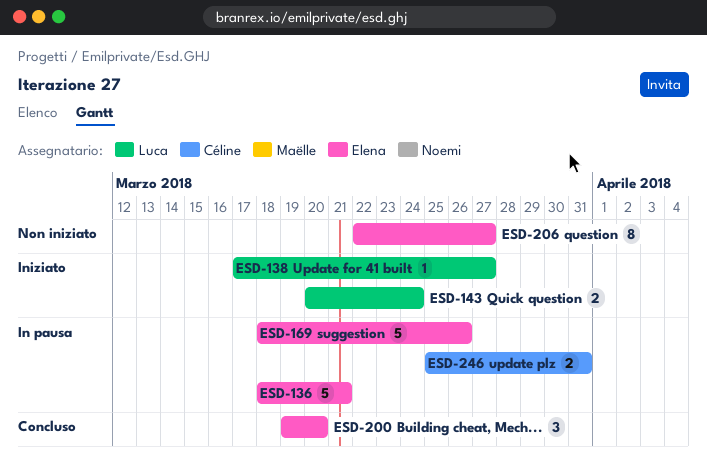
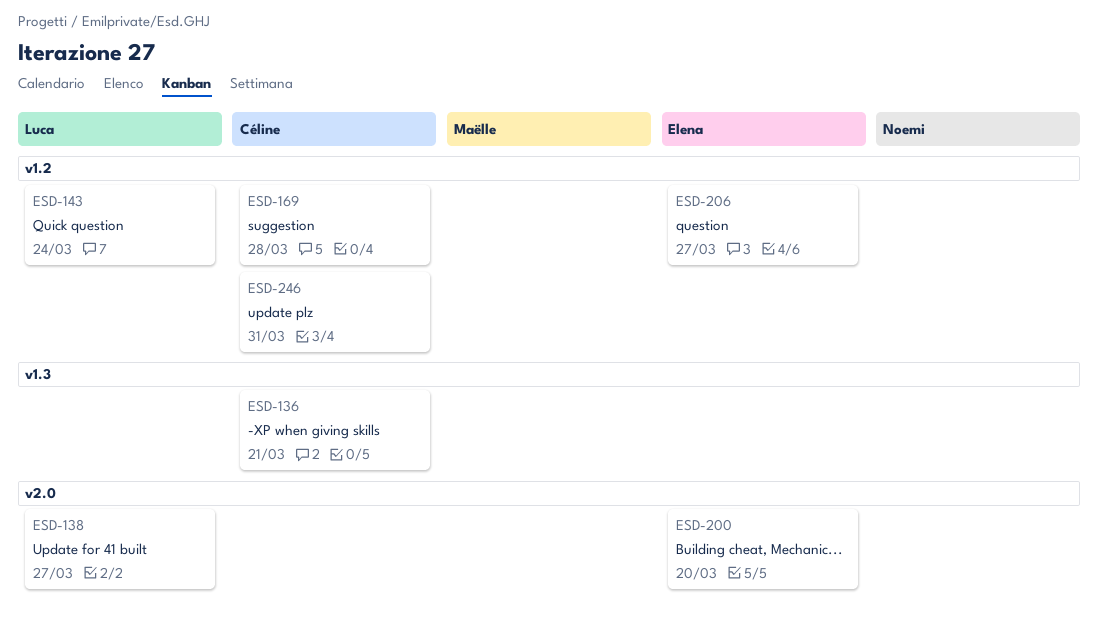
ESD-136, owner: Elena -> Céline
ESD-169, owner: Elena -> Céline
ESD-169, due: Mar 26 -> Mar 28

